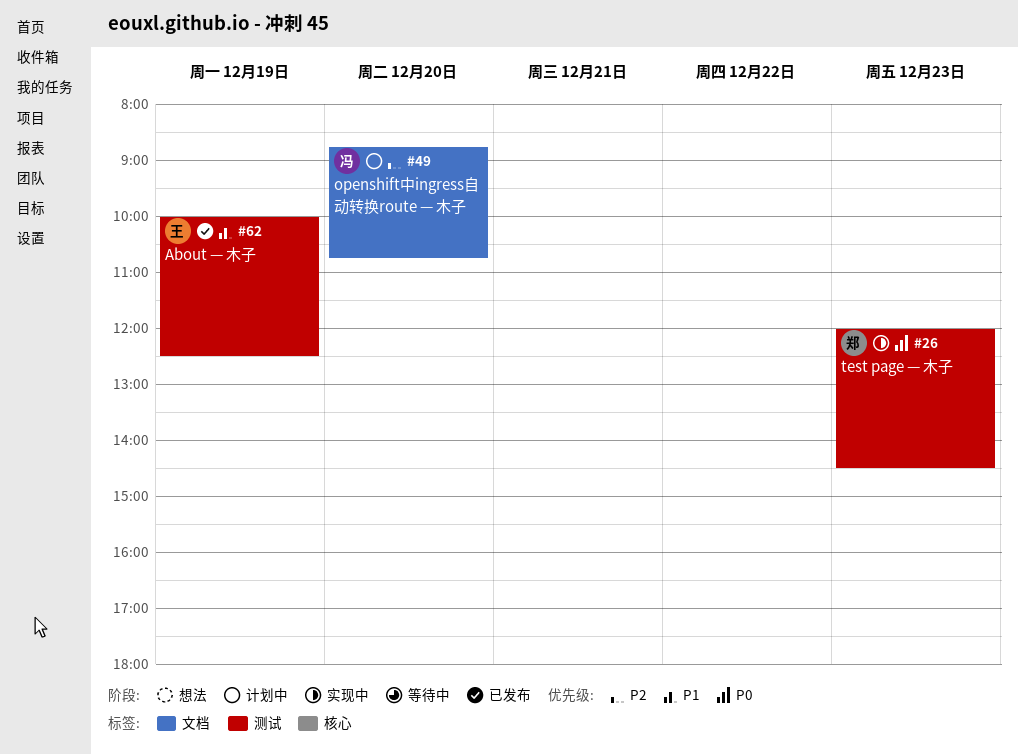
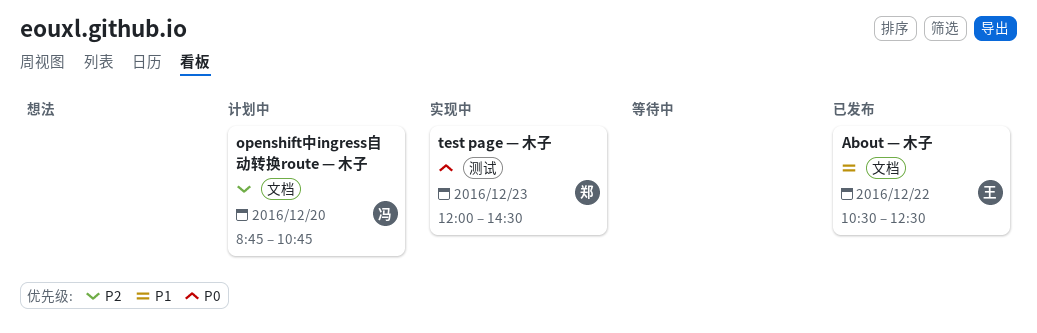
About — 木子, label: 测试 -> 文档
About — 木子, day: Dec 19 -> Dec 22
About — 木子, begins: 10:00 -> 10:30

